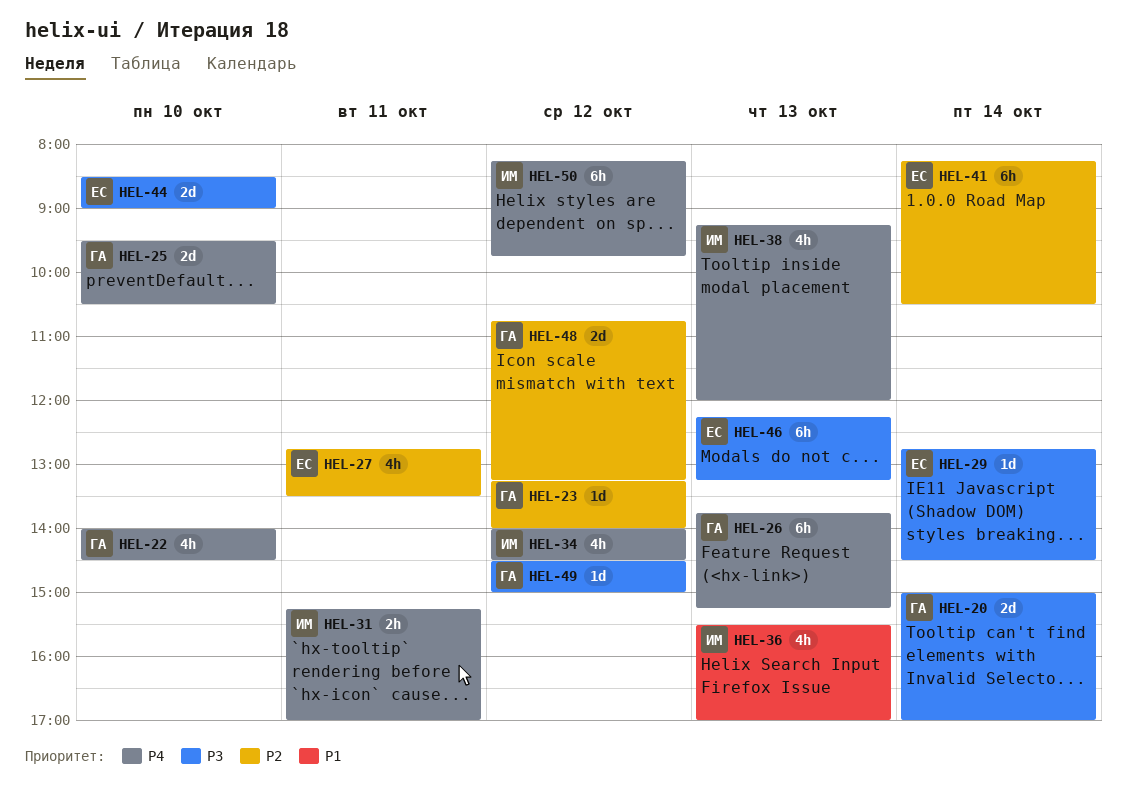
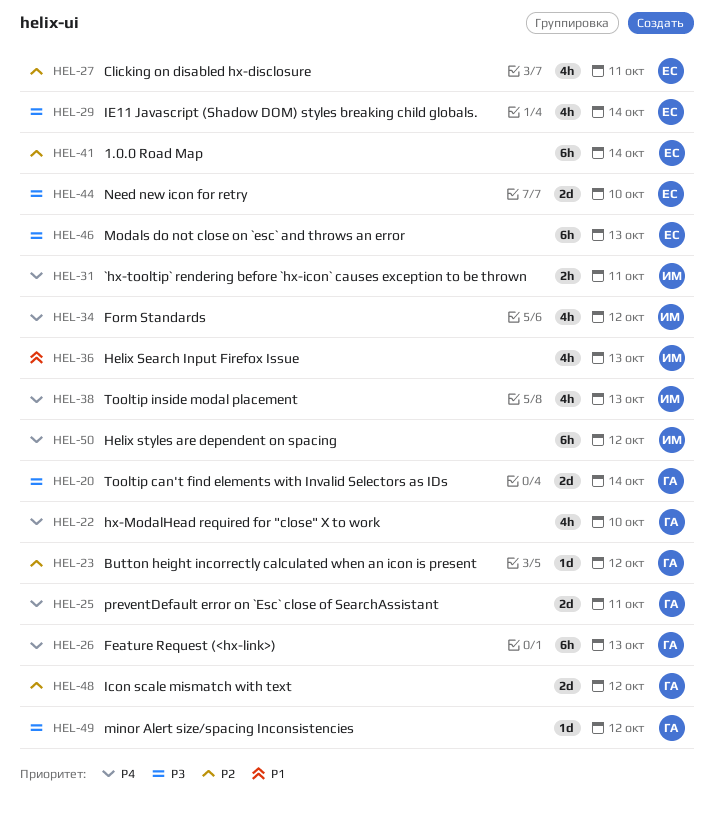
HEL-25, day: Oct 10 -> Oct 11
HEL-29, estimate: 1d -> 4h

